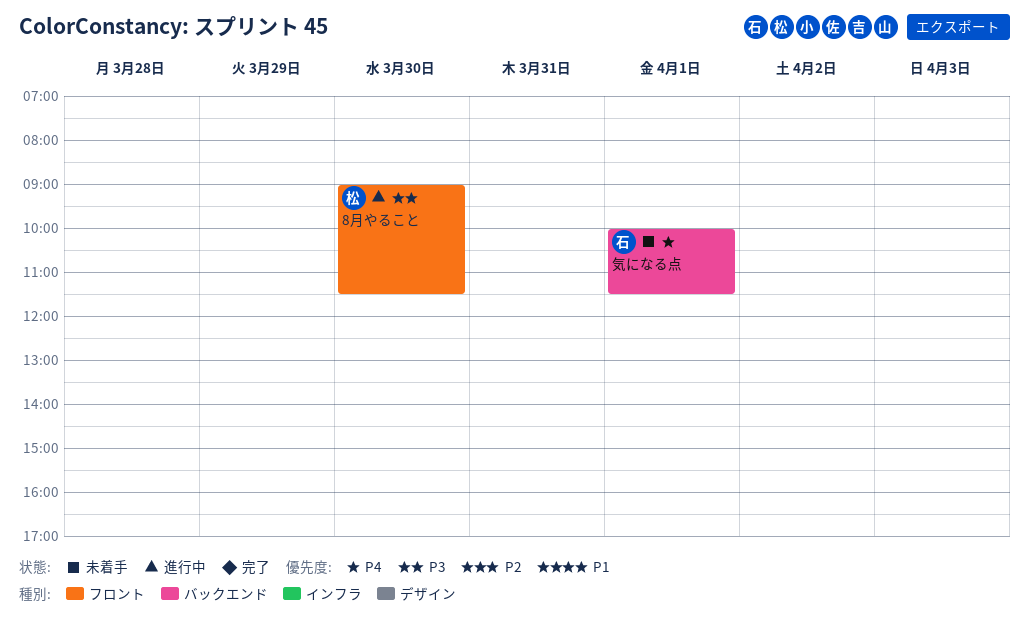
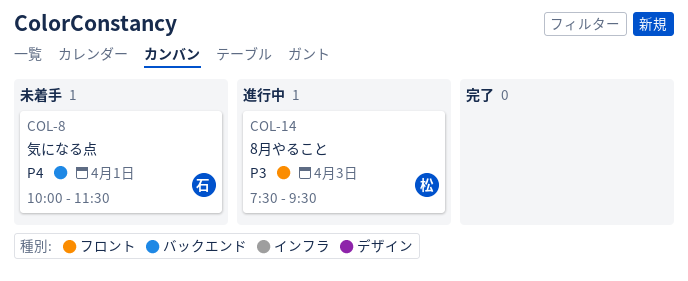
8月やること, day: Mar 30 -> Apr 3
8月やること, begins: 09:00 -> 07:30
8月やること, ends: 11:30 -> 09:30

